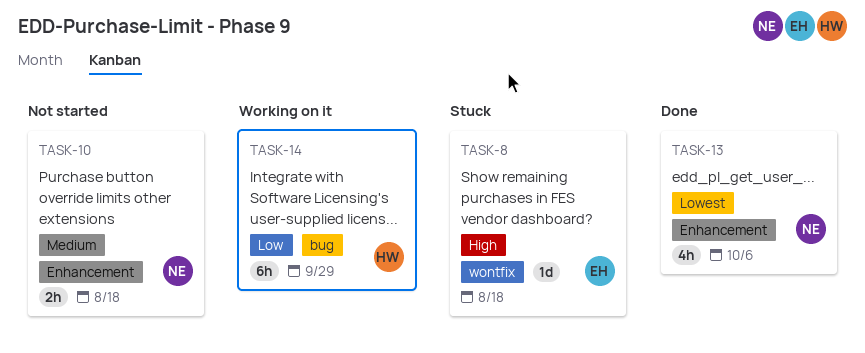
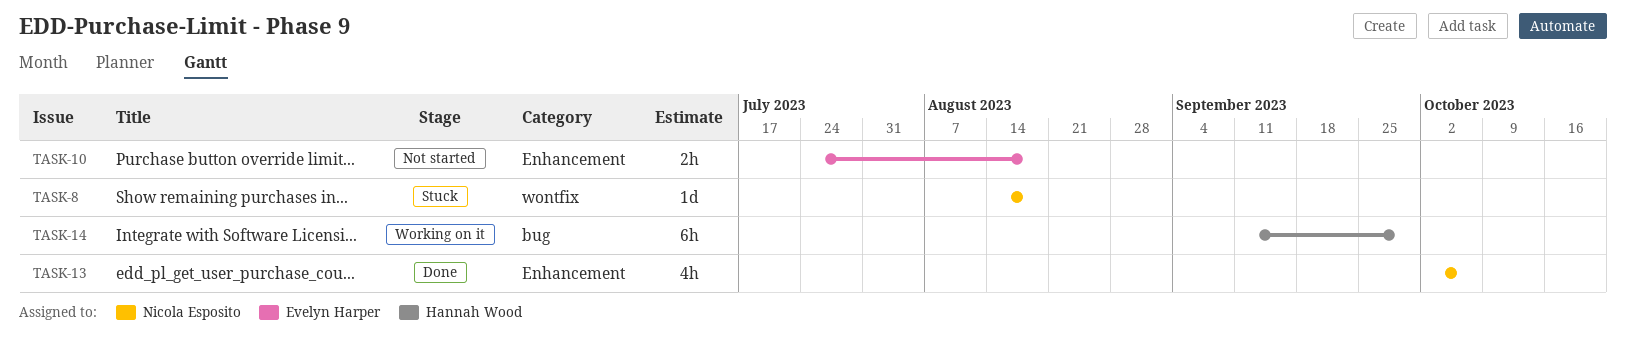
TASK-8, owner: Evelyn Harper -> Nicola Esposito
TASK-10, owner: Nicola Esposito -> Evelyn Harper

